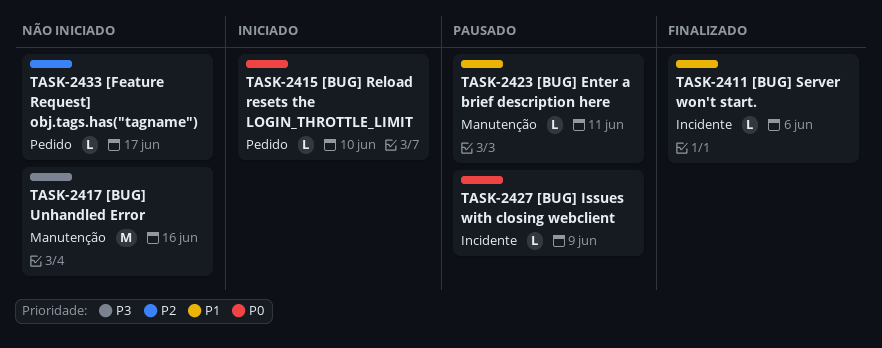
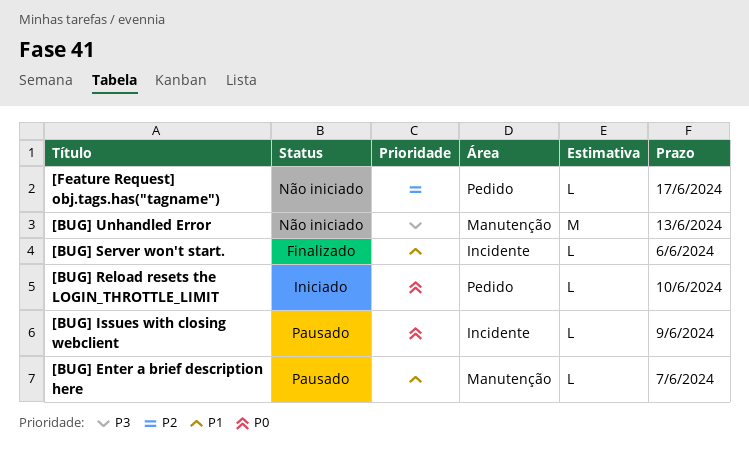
[BUG] Enter a brief description here, due: Jun 11 -> Jun 7
[BUG] Unhandled Error, due: Jun 16 -> Jun 13

